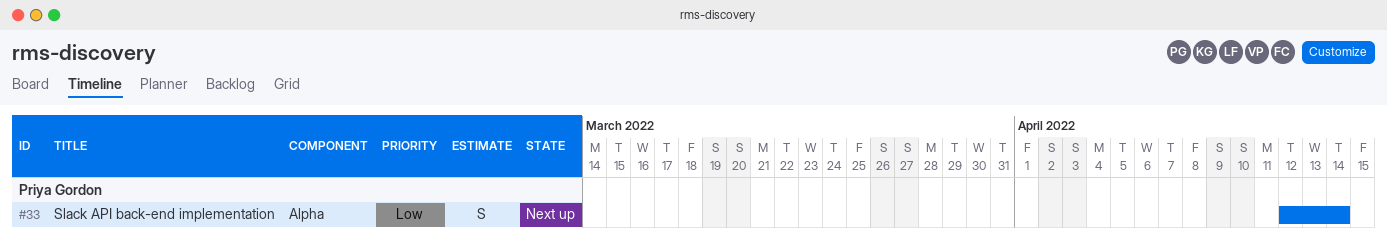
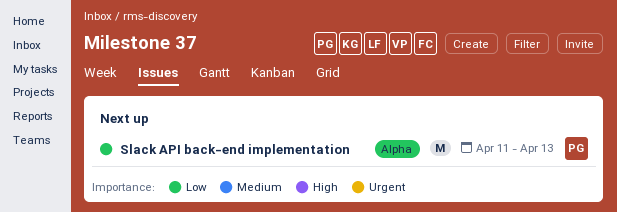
Slack API back-end implementation, estimate: S -> M
Slack API back-end implementation, start: Apr 12 -> Apr 11
Slack API back-end implementation, due: Apr 14 -> Apr 13

